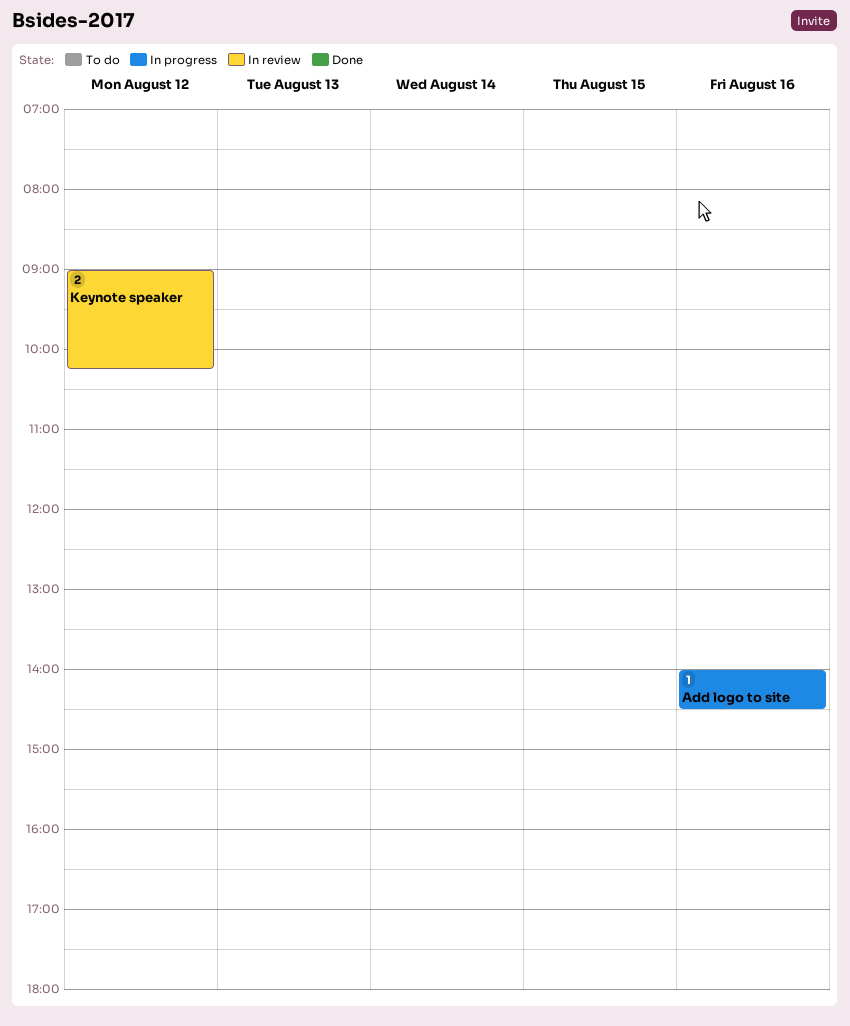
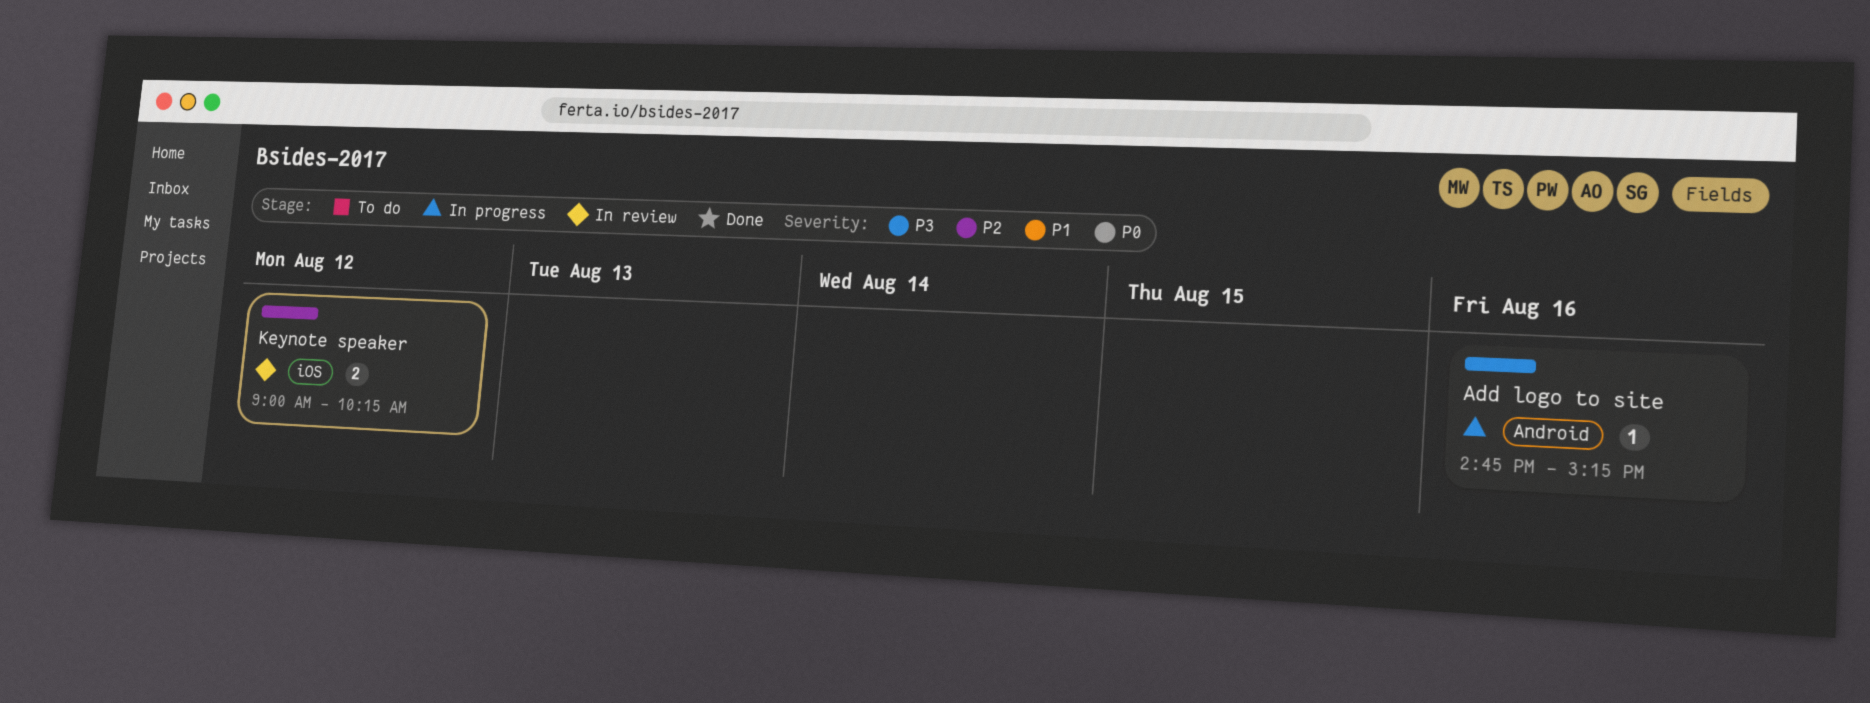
Add logo to site, begins: 14:00 -> 14:45
Add logo to site, ends: 14:30 -> 15:15

